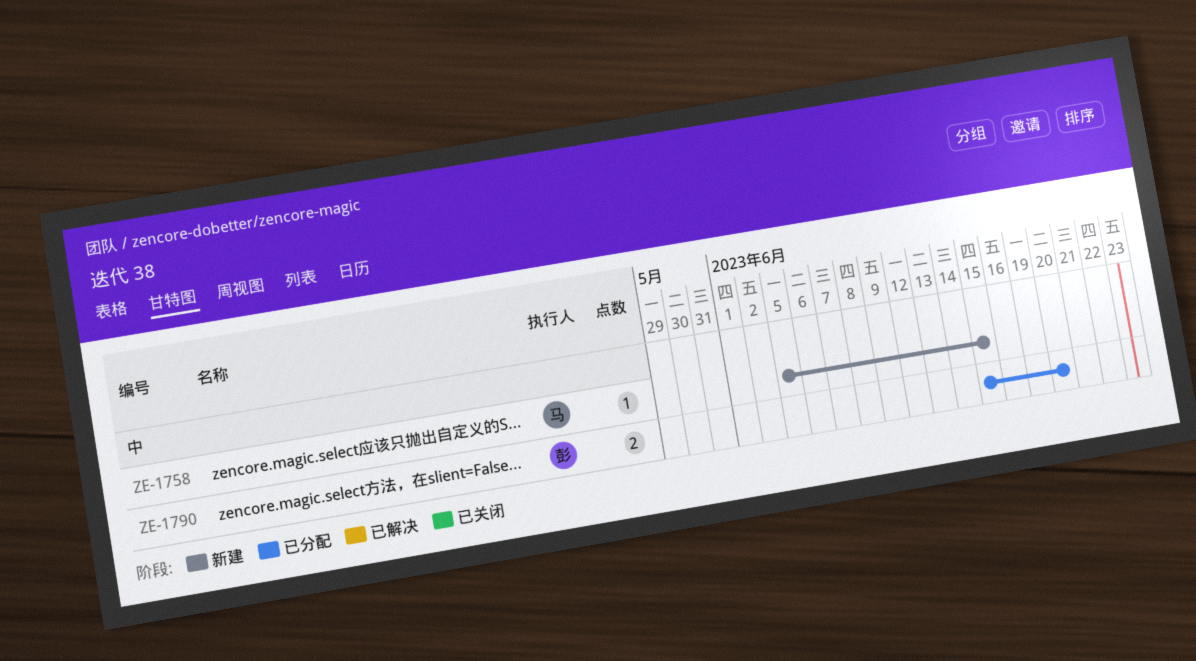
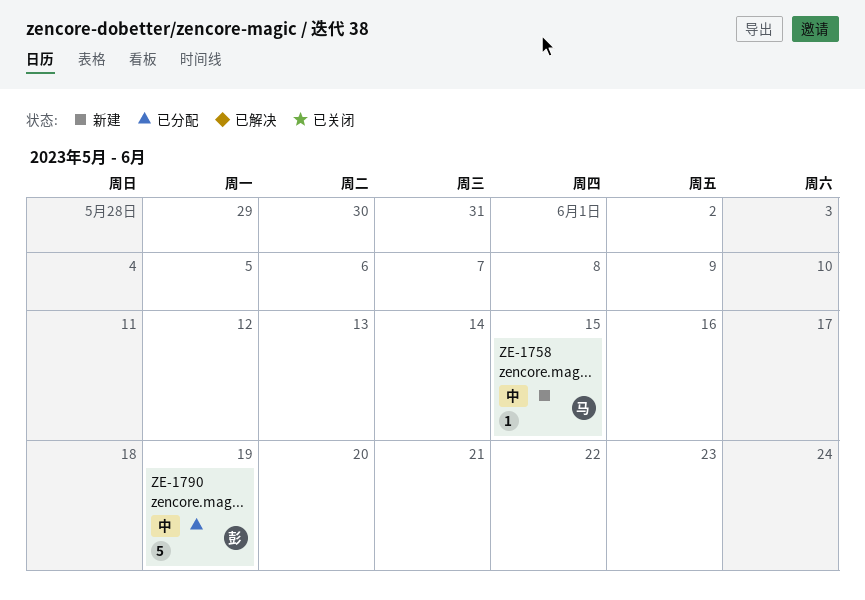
ZE-1790, estimate: 2 -> 5
ZE-1790, due: Jun 20 -> Jun 19

